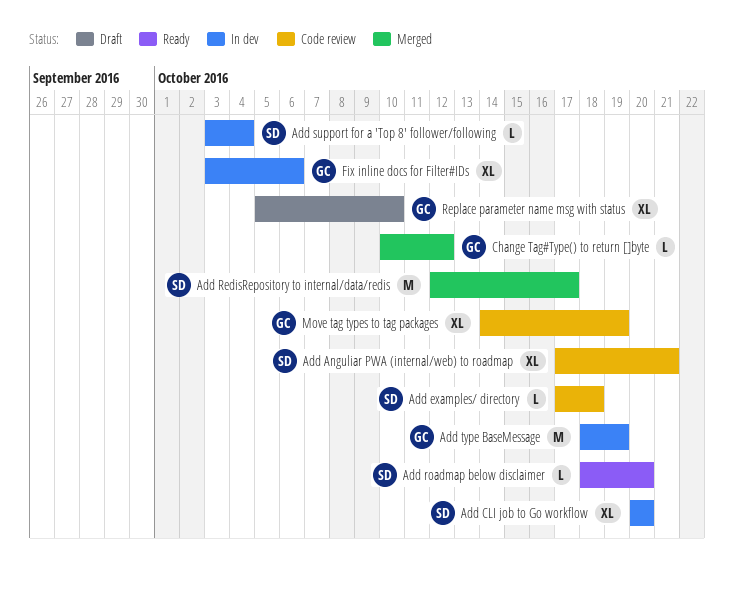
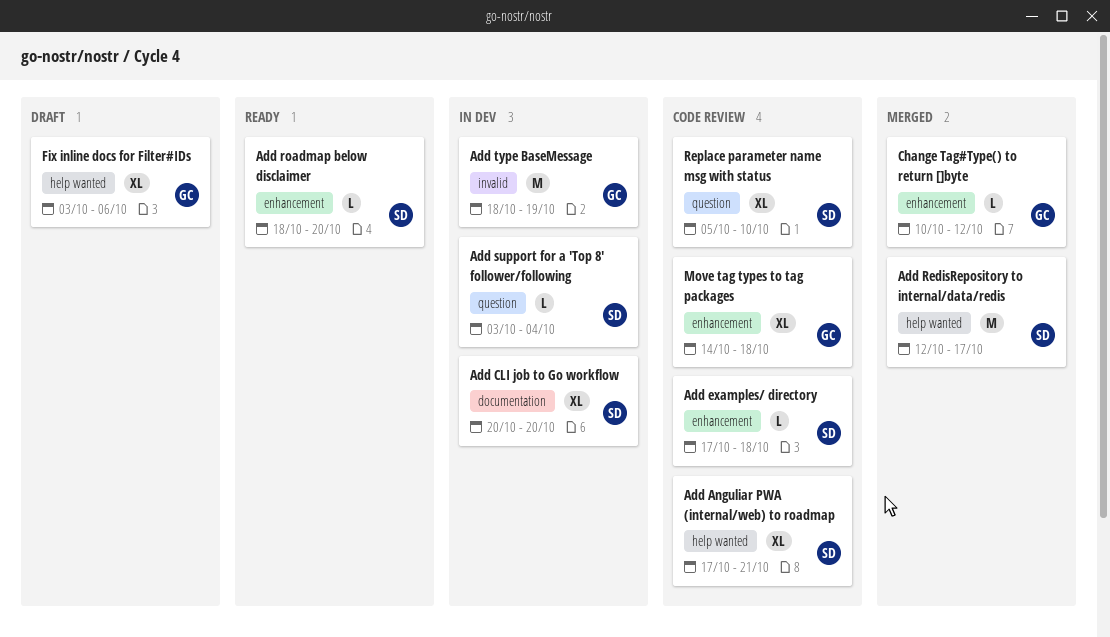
Fix inline docs for Filter#IDs, status: In dev -> Draft
Move tag types to tag packages, due: Oct 19 -> Oct 18
Replace parameter name msg with status, status: Draft -> Code review
Replace parameter name msg with status, owner: GC -> SD

